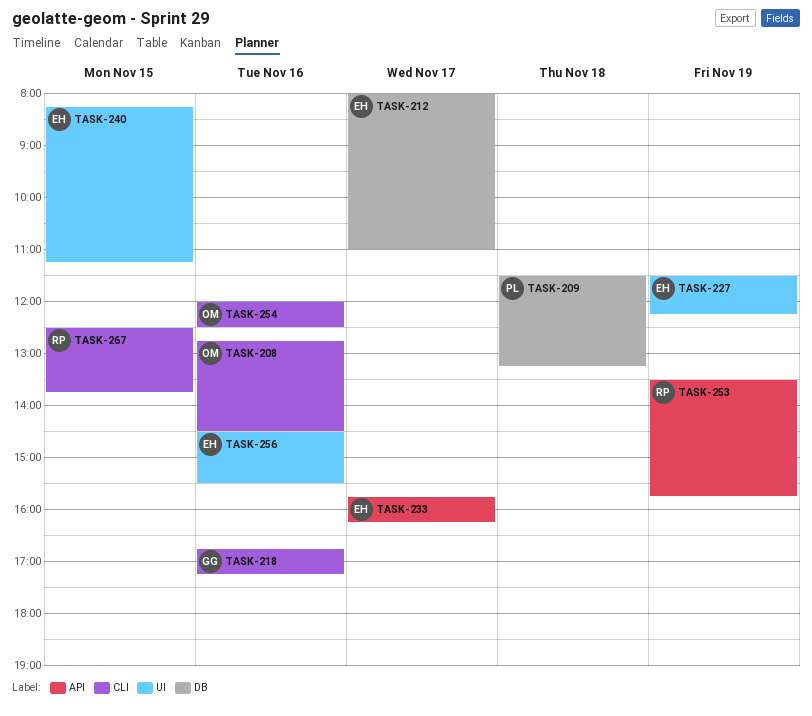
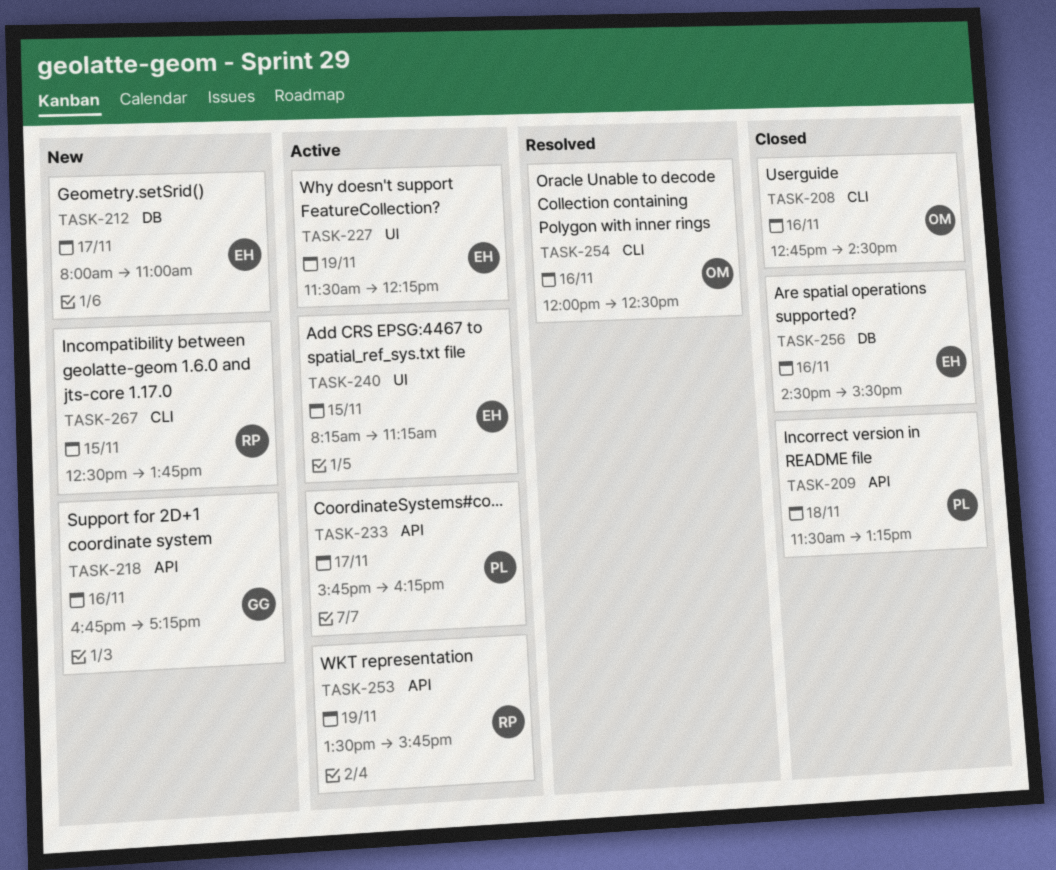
TASK-209, label: DB -> API
TASK-218, label: CLI -> API
TASK-233, owner: EH -> PL
TASK-256, label: UI -> DB

